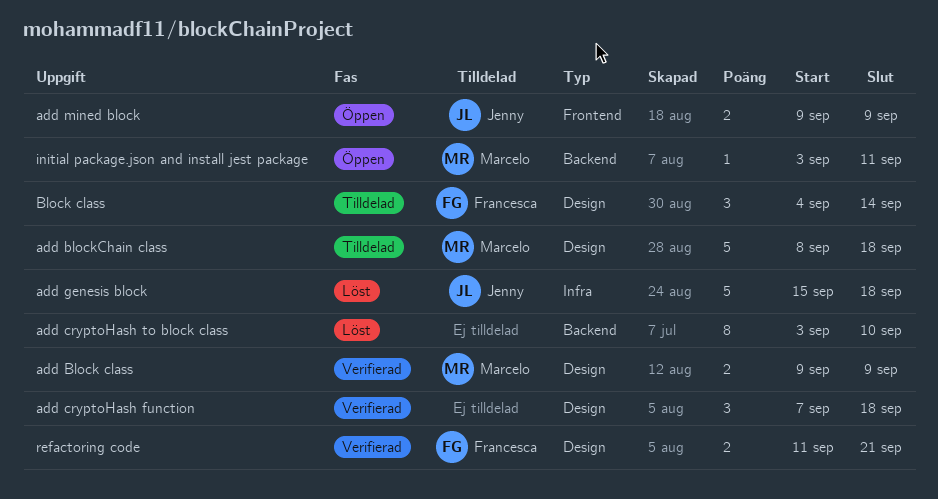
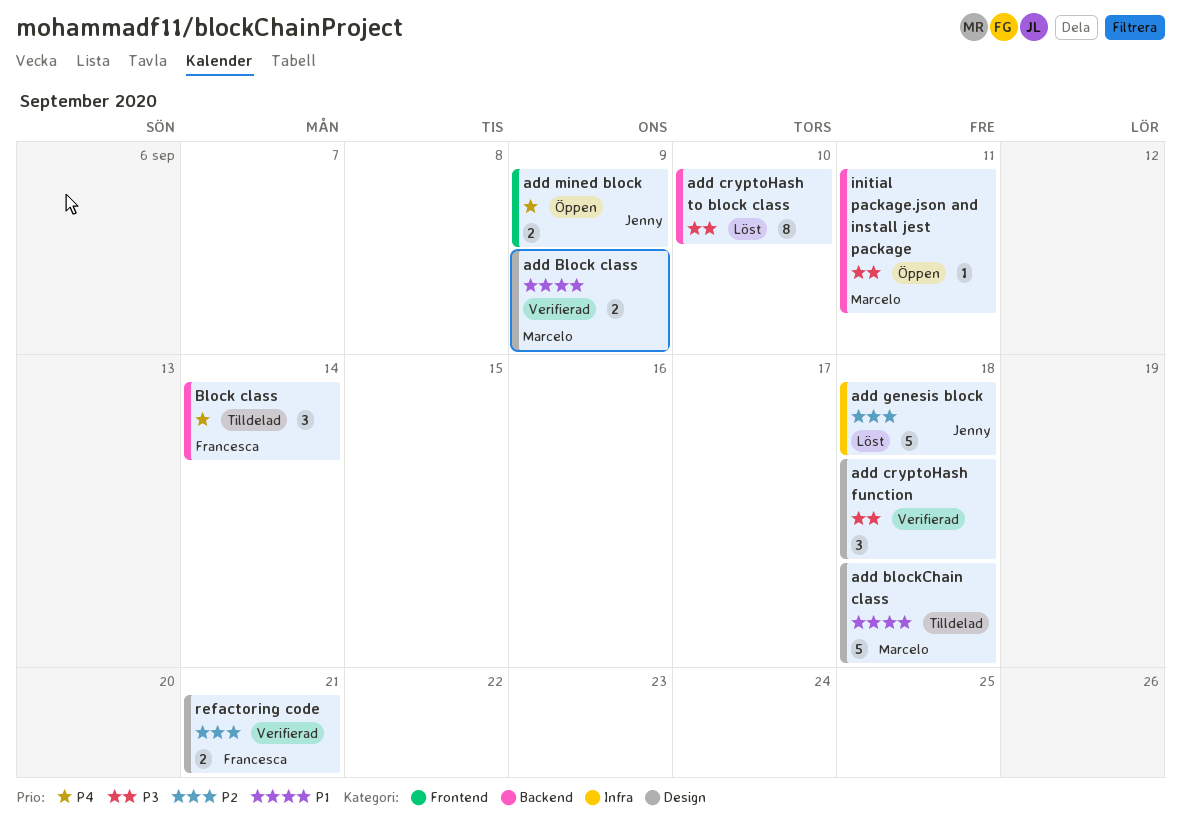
Block class, label: Design -> Backend

